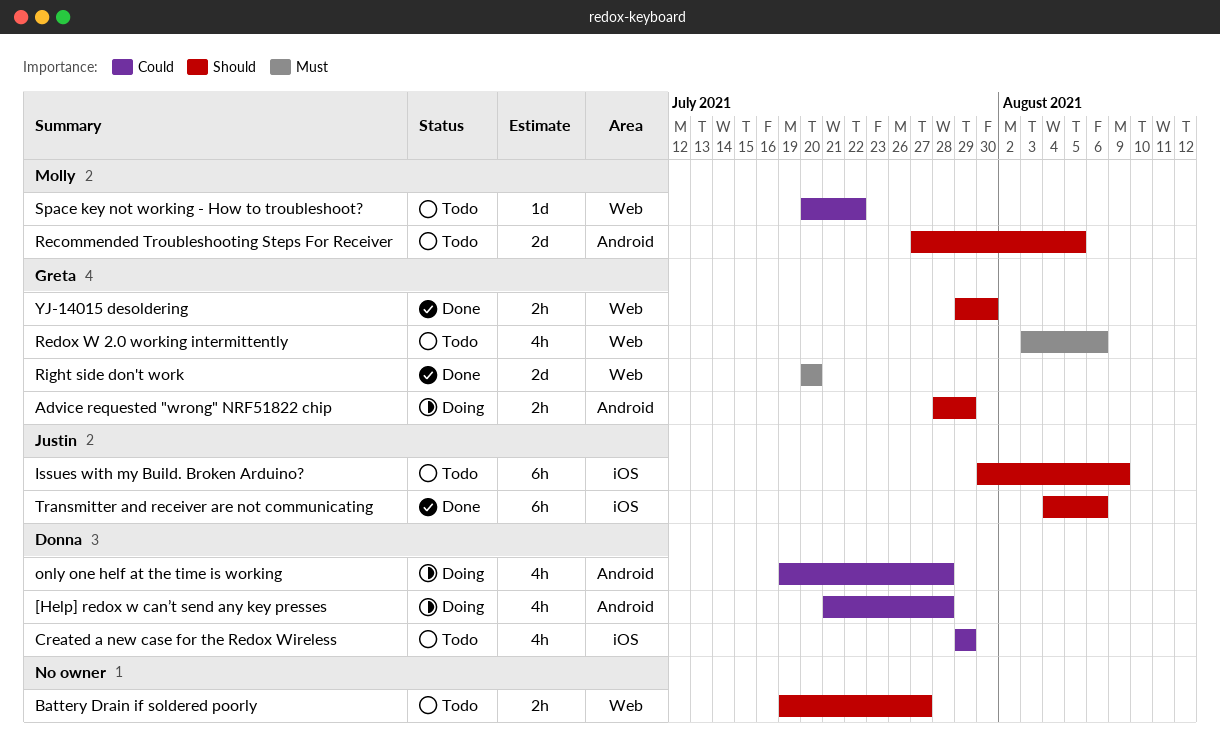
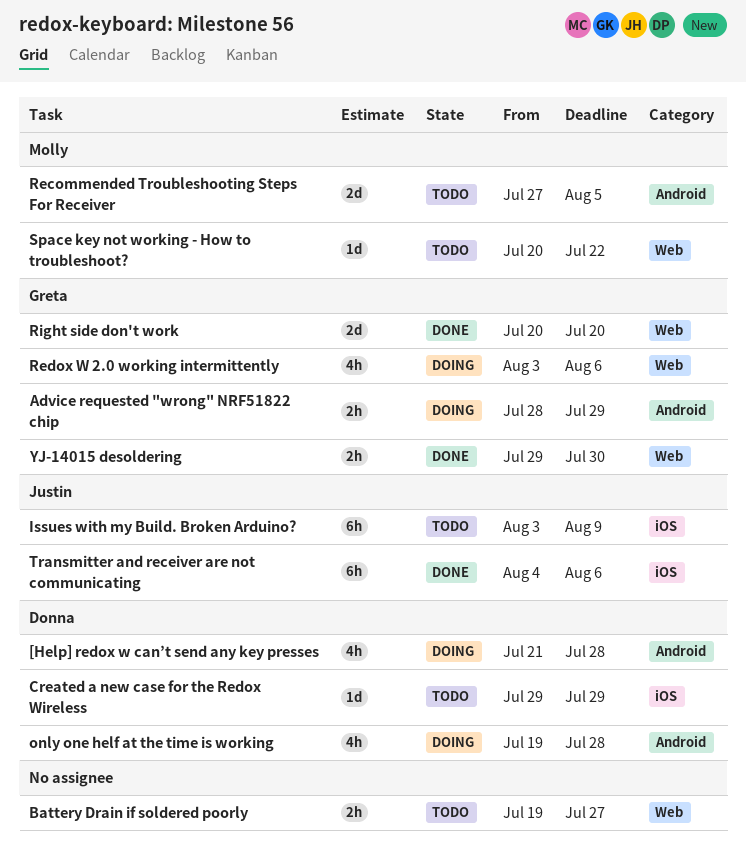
Created a new case for the Redox Wireless, estimate: 4h -> 1d
Issues with my Build. Broken Arduino?, start: Jul 30 -> Aug 3
Redox W 2.0 working intermittently, status: Todo -> Doing

